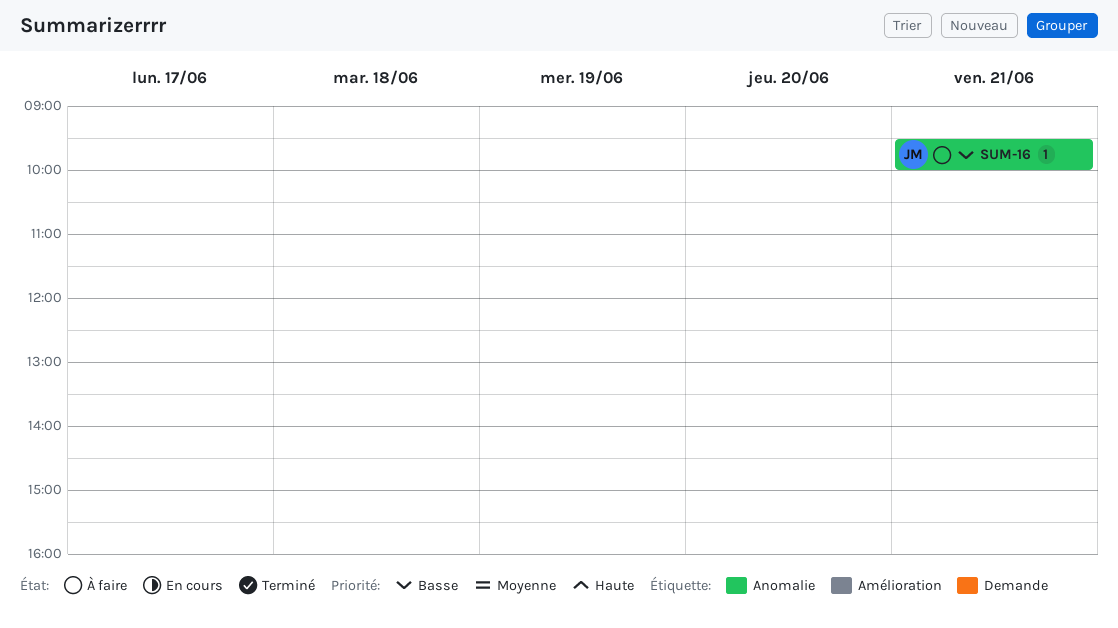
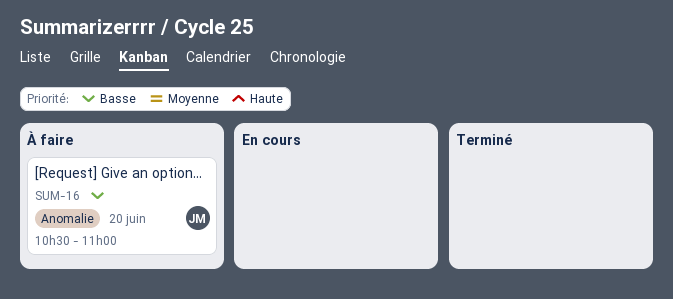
SUM-16, day: Jun 21 -> Jun 20
SUM-16, begins: 09:30 -> 10:30
SUM-16, ends: 10:00 -> 11:00

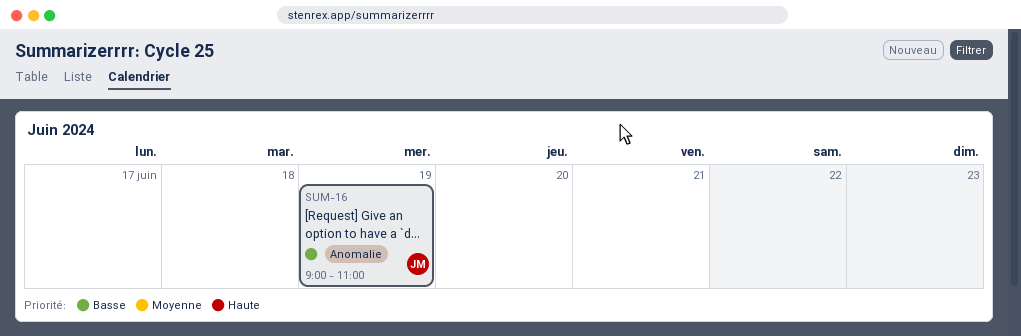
SUM-16, day: Jun 20 -> Jun 19
SUM-16, begins: 10:30 -> 09:00

